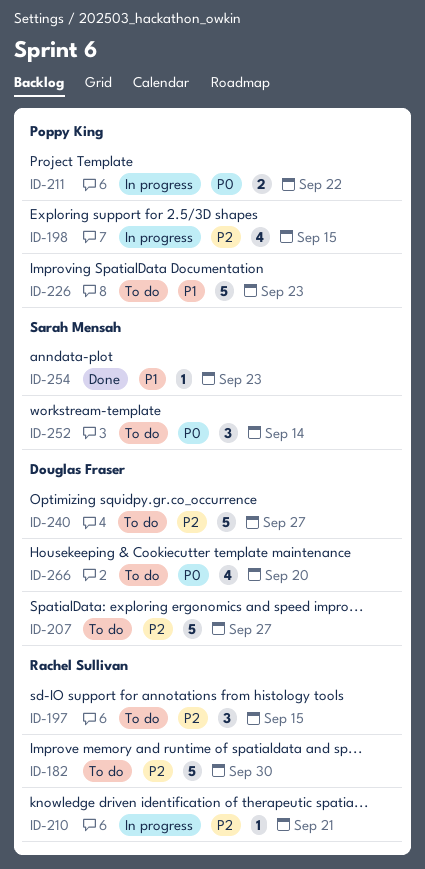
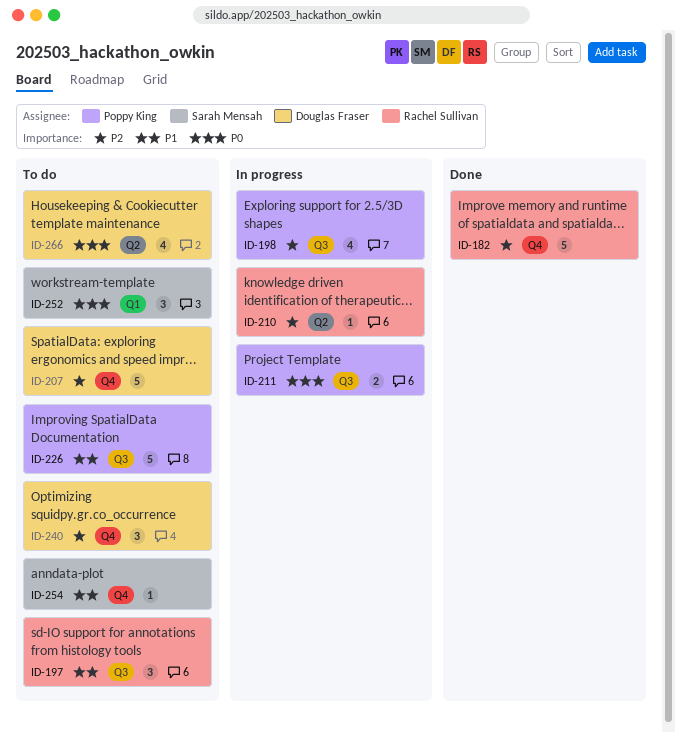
ID-182, status: To do -> Done
ID-197, priority: P2 -> P1
ID-240, estimate: 5 -> 3
ID-254, status: Done -> To do

